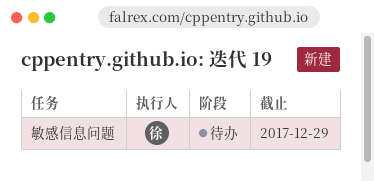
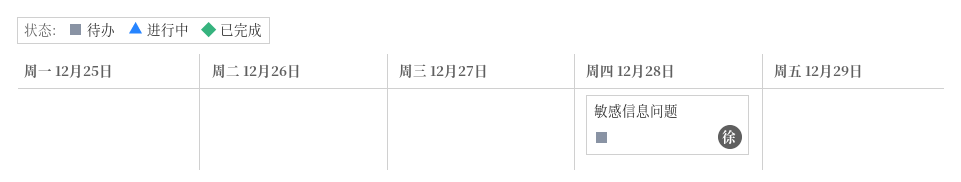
敏感信息问题, due: Dec 29 -> Dec 28

